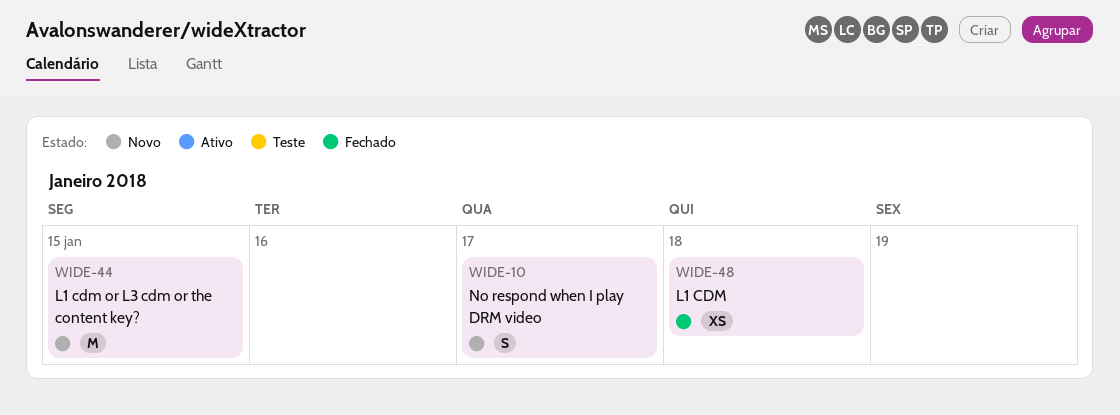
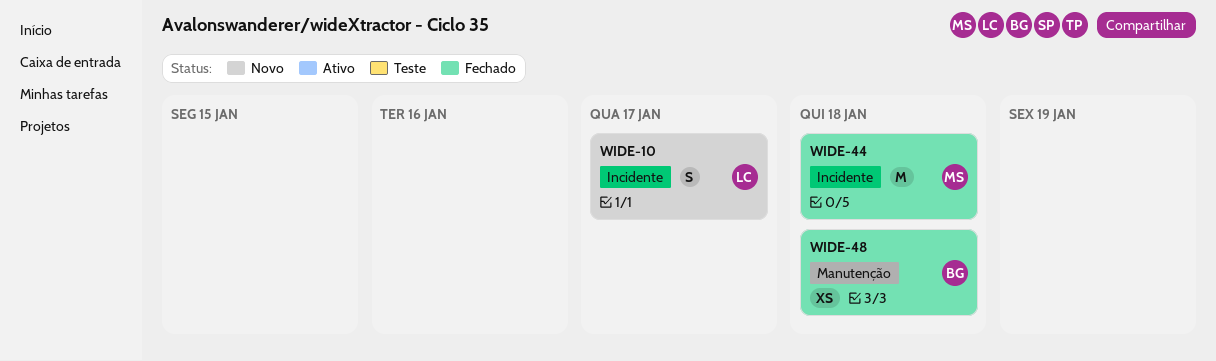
WIDE-44, status: Novo -> Fechado
WIDE-44, due: Jan 15 -> Jan 18

